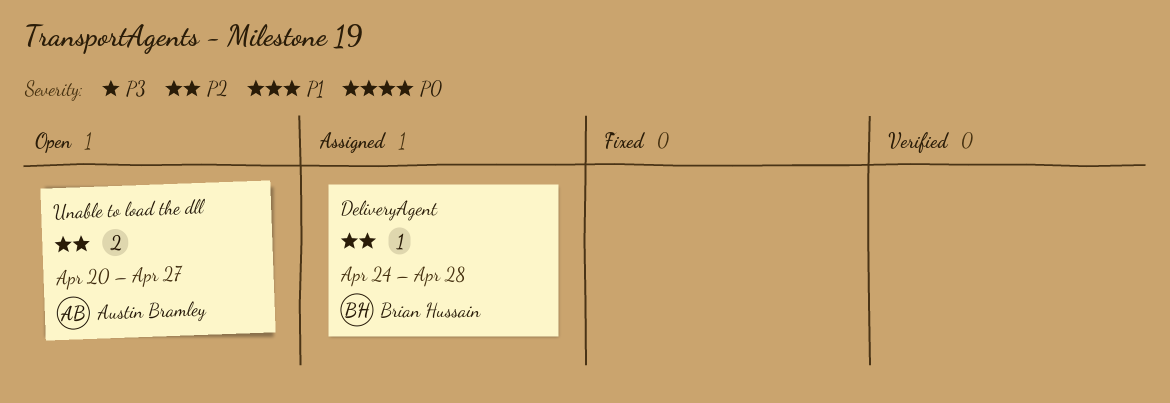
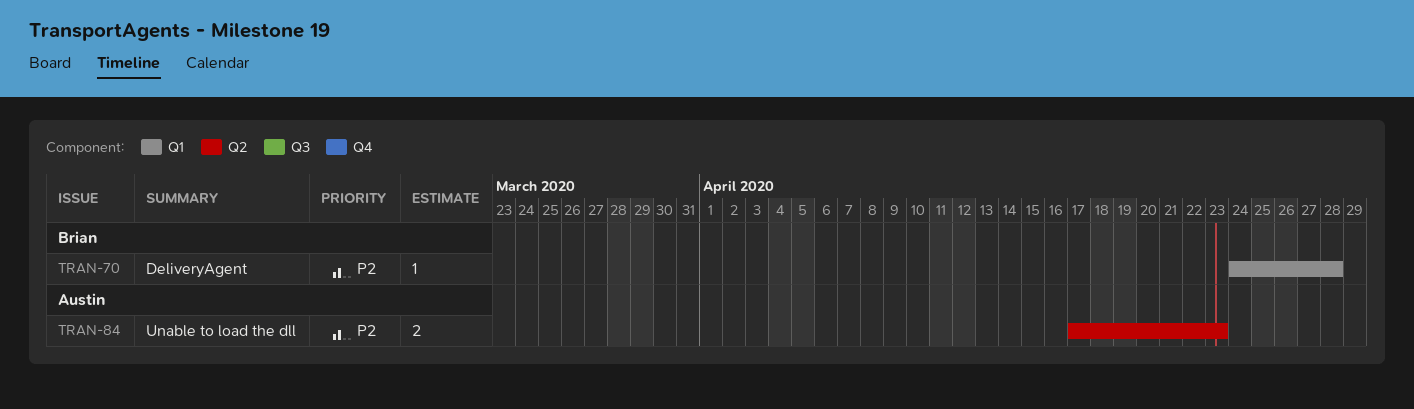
Unable to load the dll, start: Apr 20 -> Apr 17
Unable to load the dll, due: Apr 27 -> Apr 23

